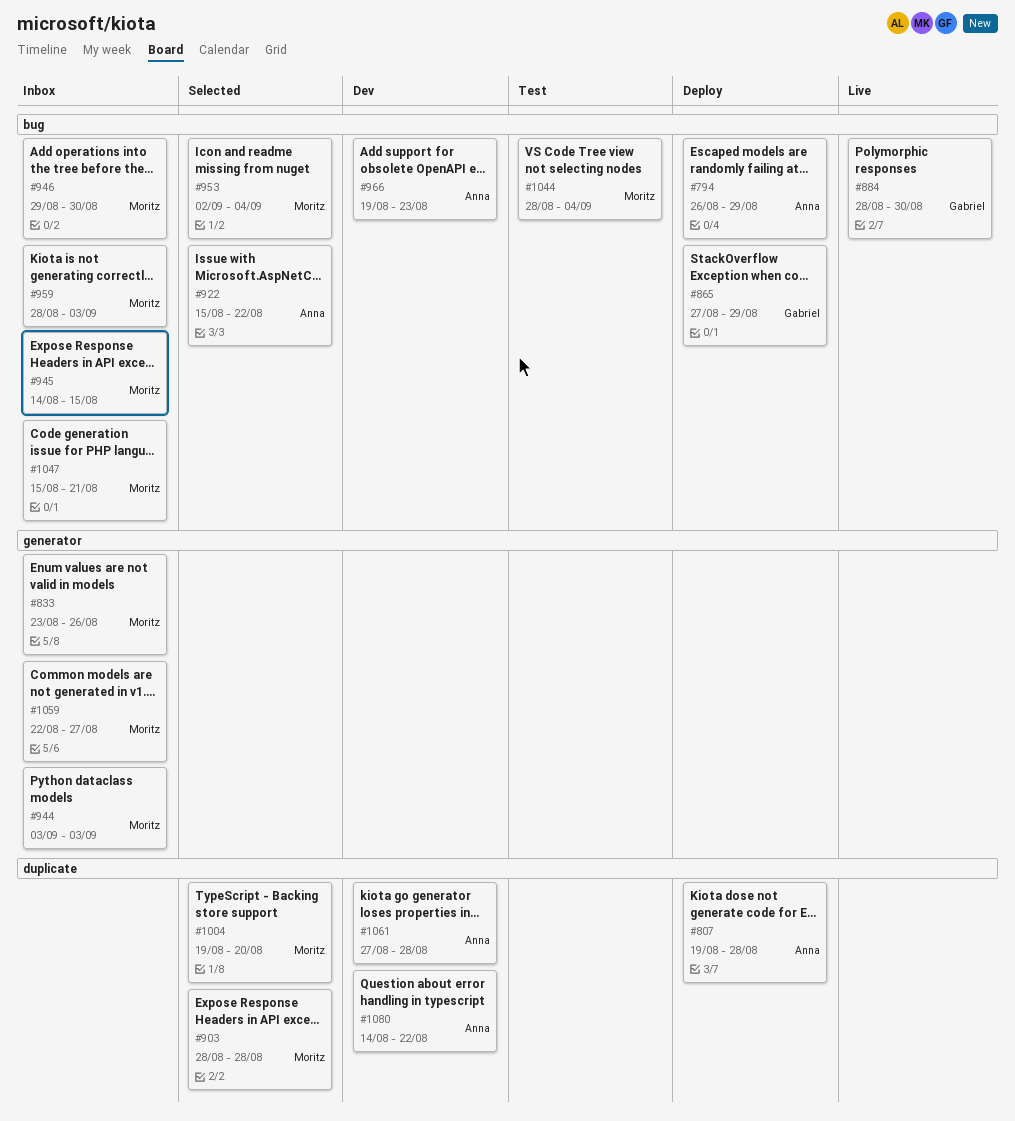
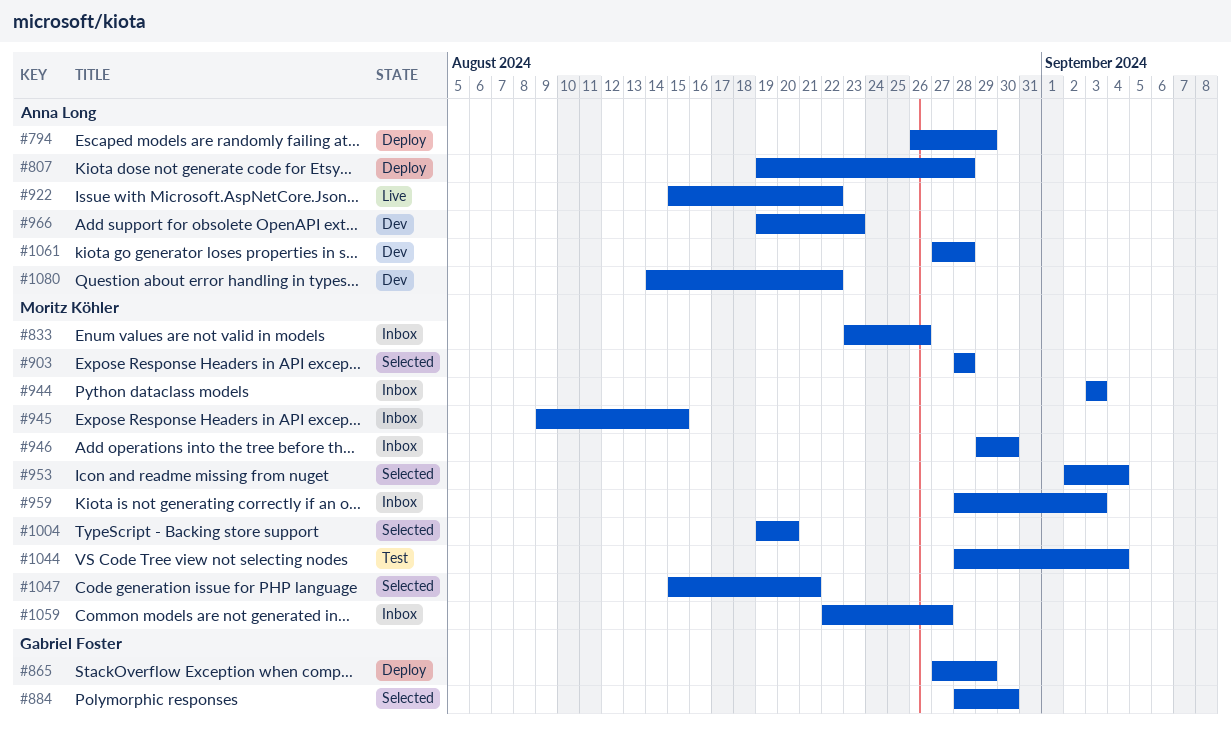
#884, status: Live -> Selected
#922, status: Selected -> Live
#945, start: Aug 14 -> Aug 9
#1047, status: Inbox -> Selected

